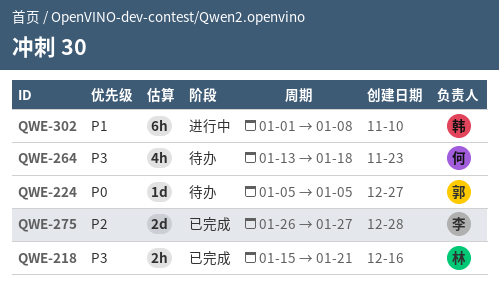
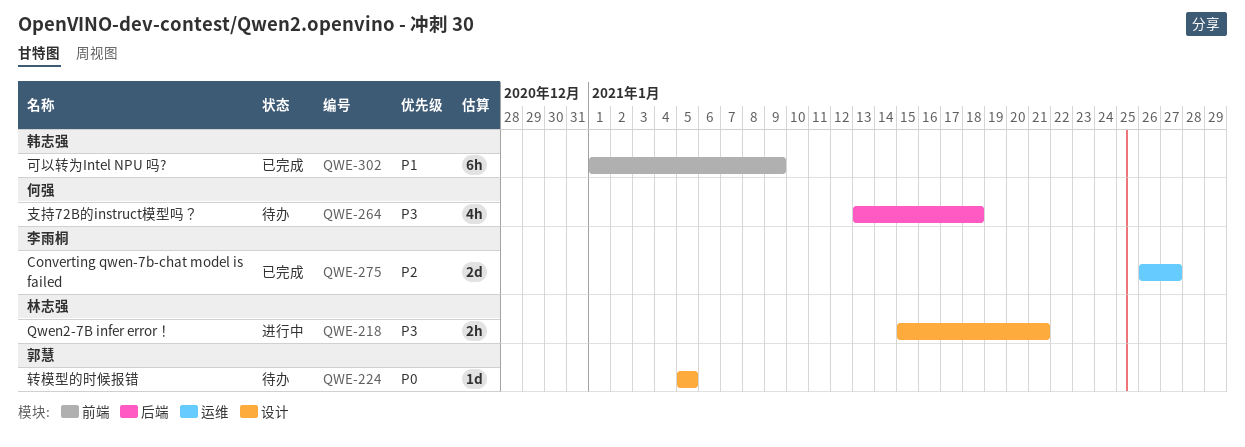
QWE-218, status: 已完成 -> 进行中
QWE-302, status: 进行中 -> 已完成
QWE-302, due: Jan 8 -> Jan 9

